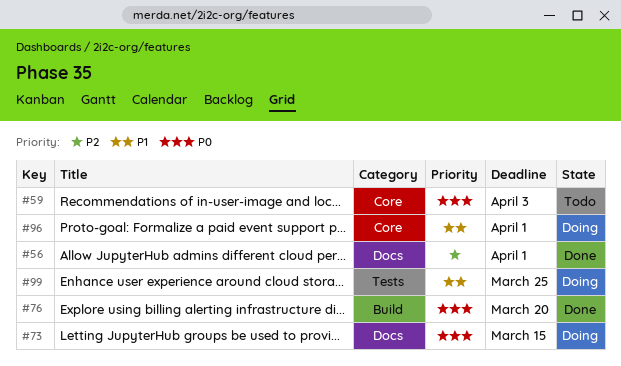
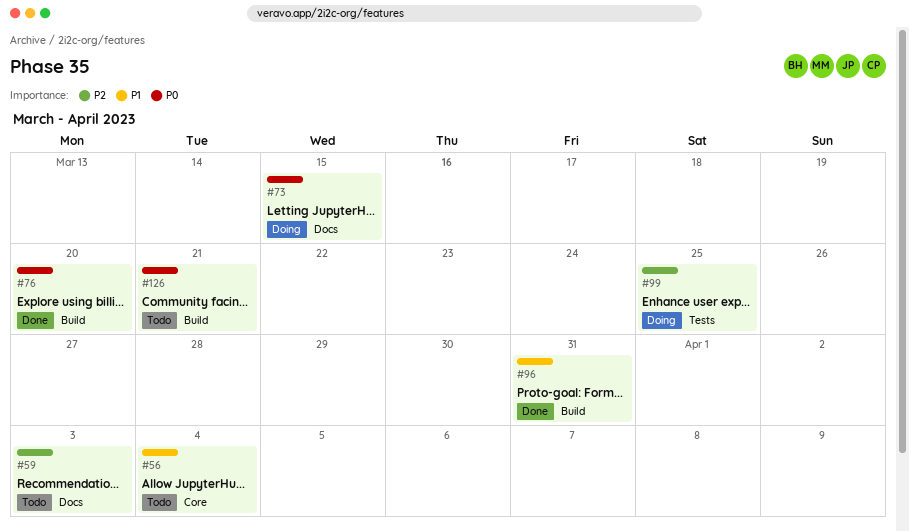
#56, status: Done -> Todo
#56, priority: P2 -> P1
#56, label: Docs -> Core
#56, due: Apr 1 -> Apr 4
#59, priority: P0 -> P2
#59, label: Core -> Docs
#96, status: Doing -> Done
#96, label: Core -> Build
#96, due: Apr 1 -> Mar 31
#99, priority: P1 -> P2
#126: none -> present

